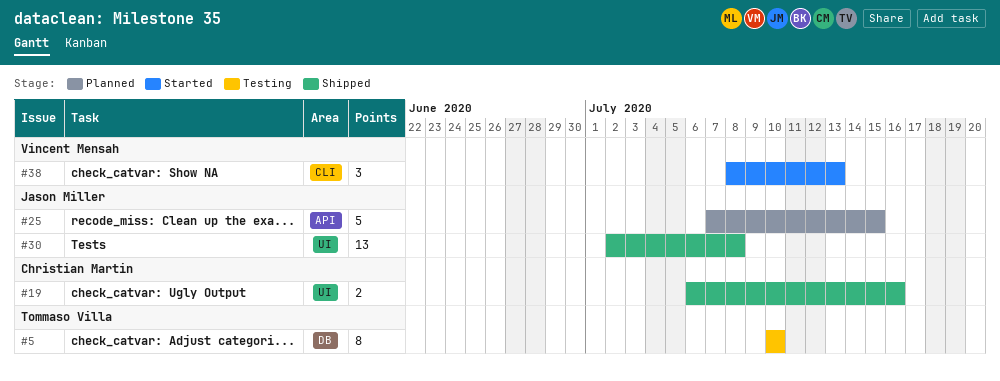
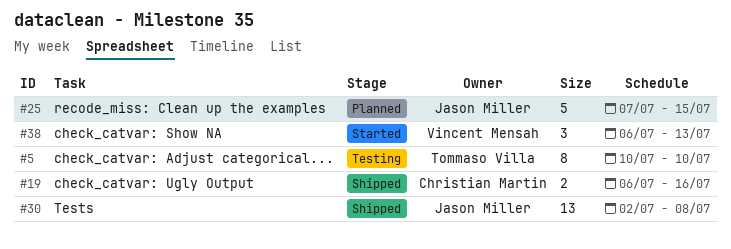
#38, start: Jul 8 -> Jul 6

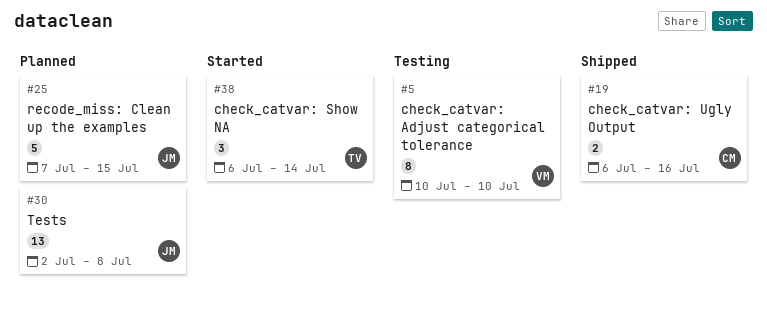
#5, owner: Tommaso Villa -> Vincent Mensah
#30, status: Shipped -> Planned
#38, owner: Vincent Mensah -> Tommaso Villa
#38, due: Jul 13 -> Jul 14

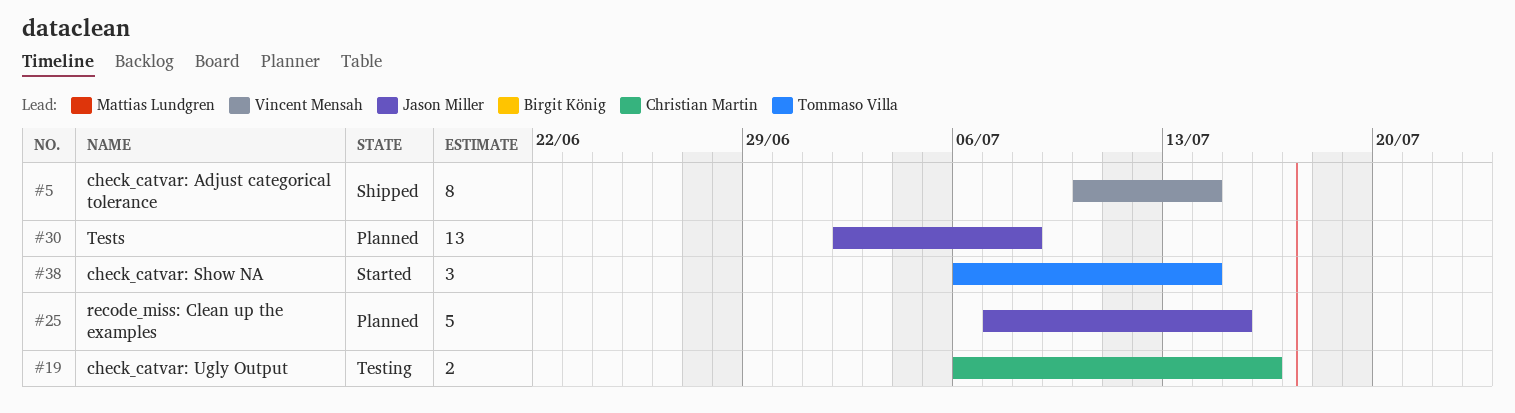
#5, status: Testing -> Shipped
#5, due: Jul 10 -> Jul 14
#19, status: Shipped -> Testing

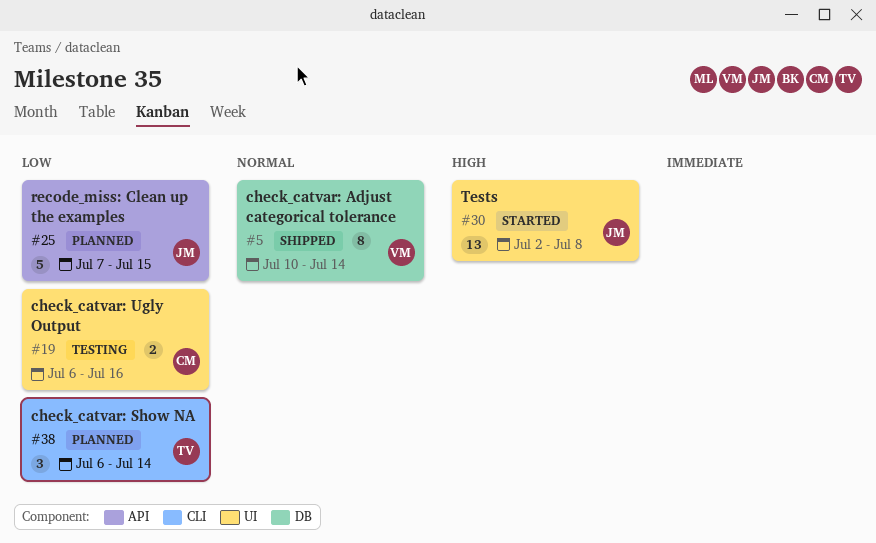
#30, status: Planned -> Started
#38, status: Started -> Planned

